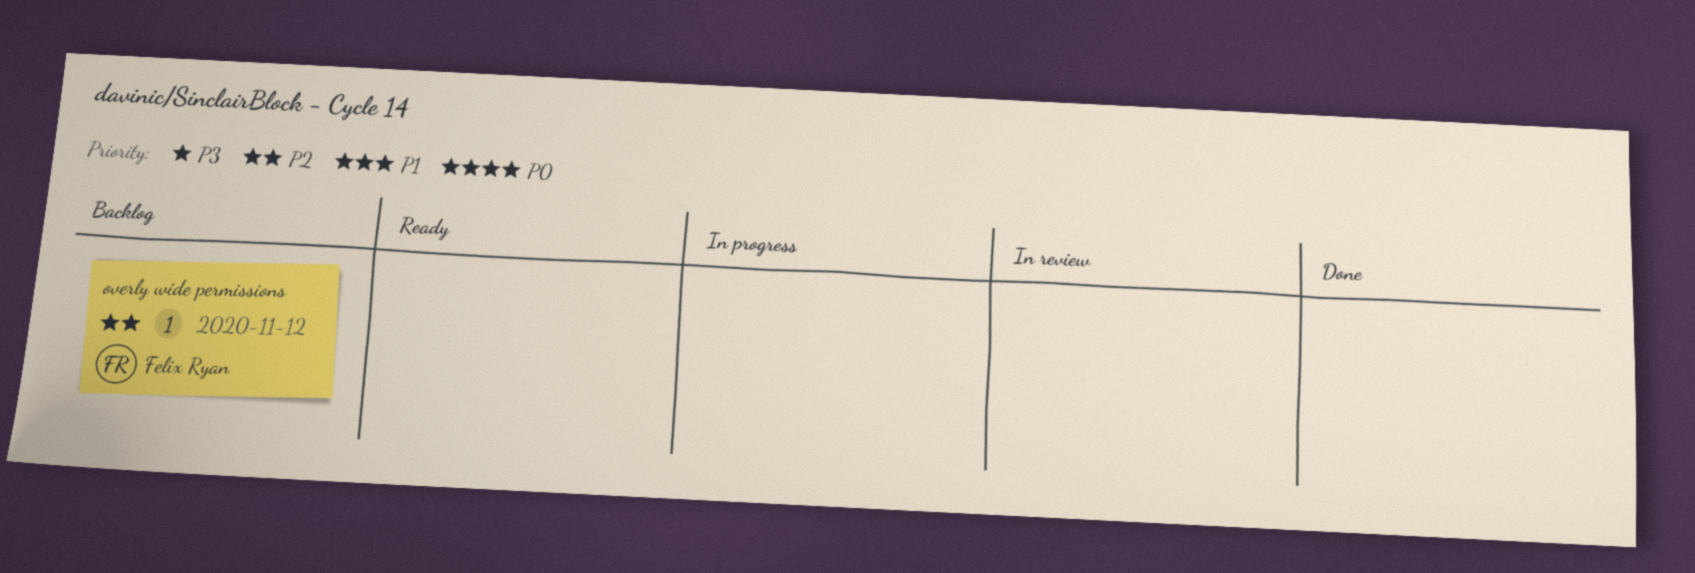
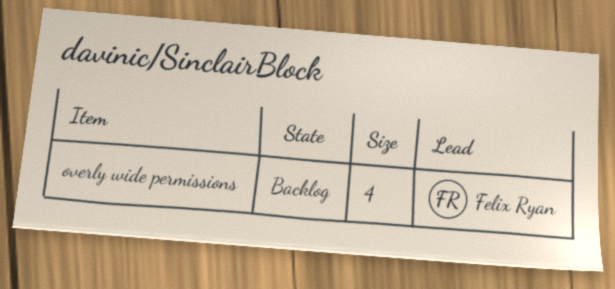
overly wide permissions, estimate: 1 -> 4

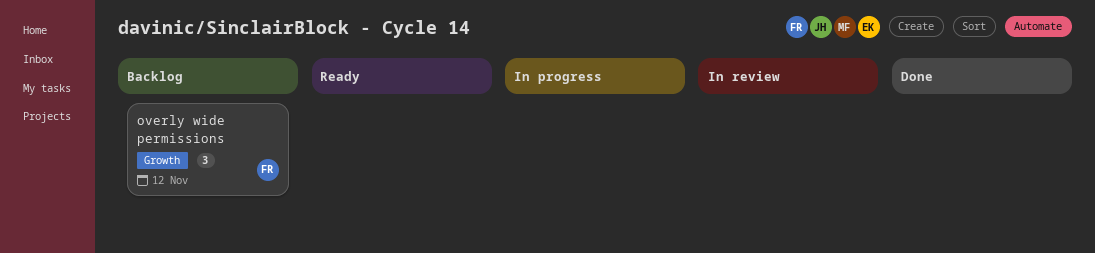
overly wide permissions, estimate: 4 -> 3

